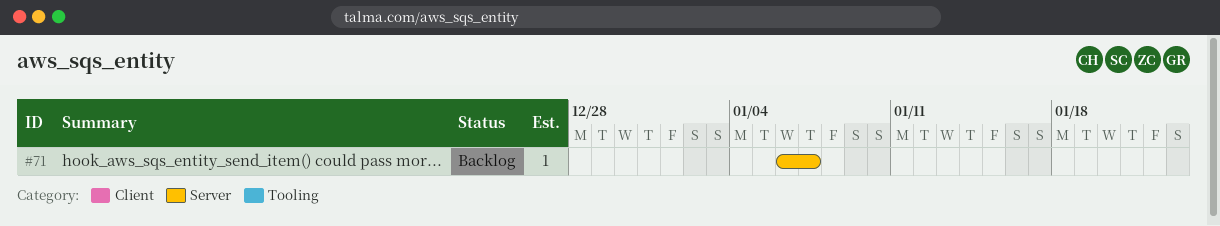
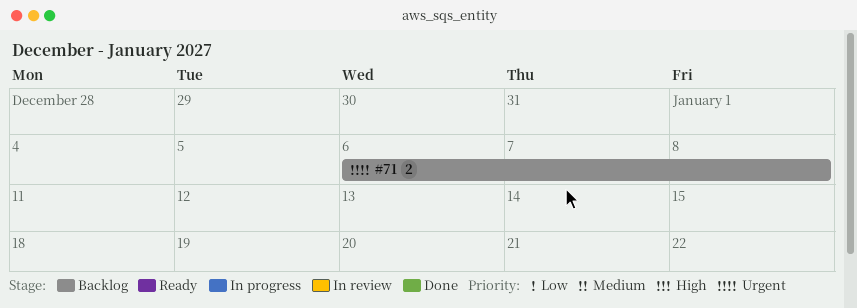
#71, estimate: 1 -> 2
#71, due: Jan 7 -> Jan 8

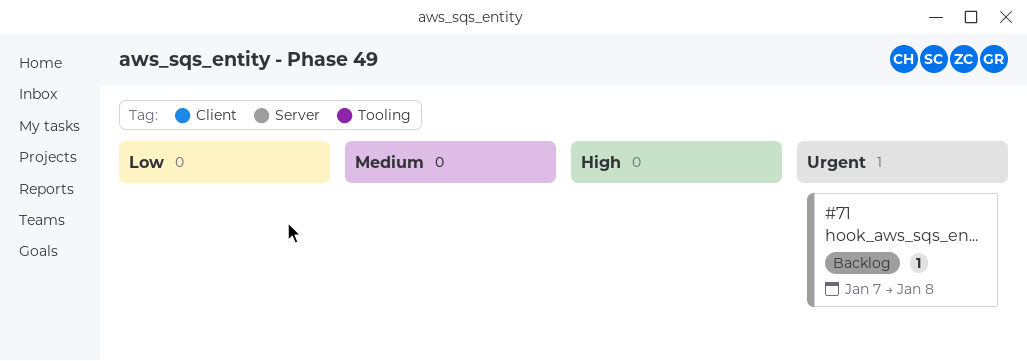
#71, estimate: 2 -> 1
#71, start: Jan 6 -> Jan 7

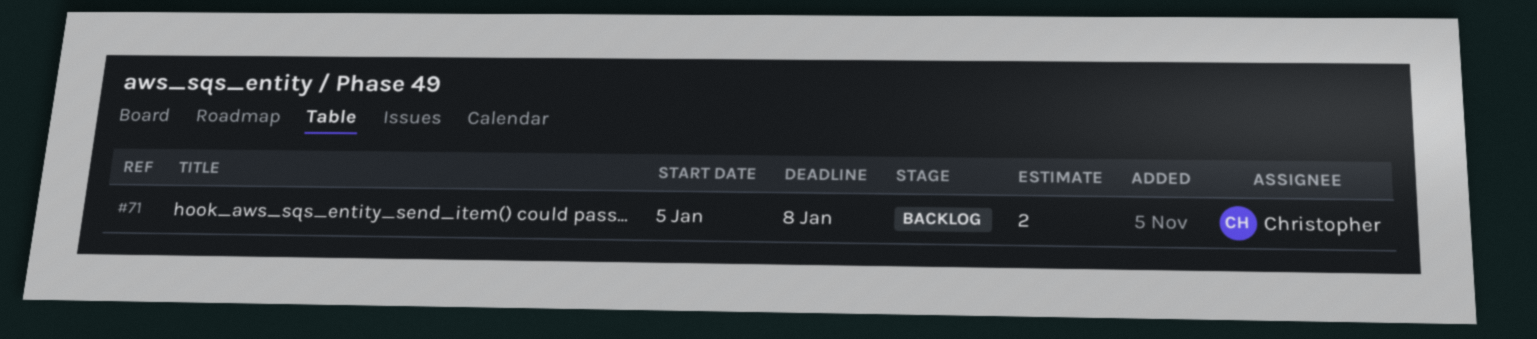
#71, estimate: 1 -> 2
#71, start: Jan 7 -> Jan 5

